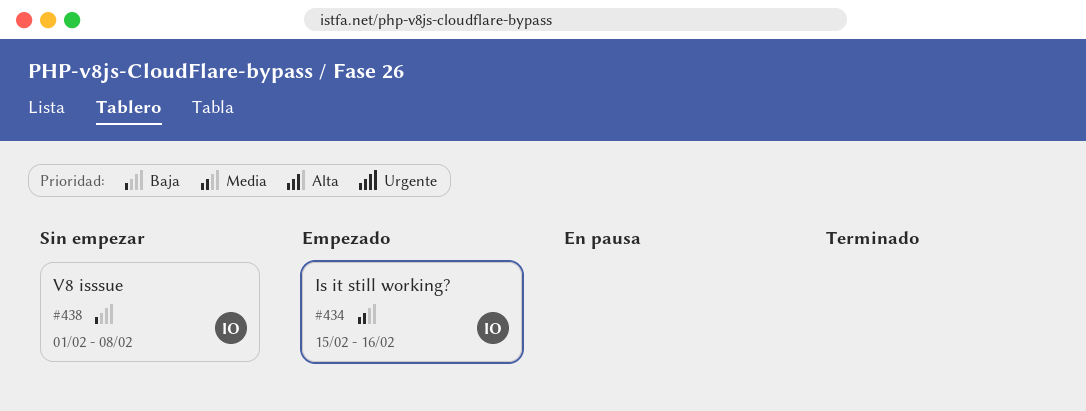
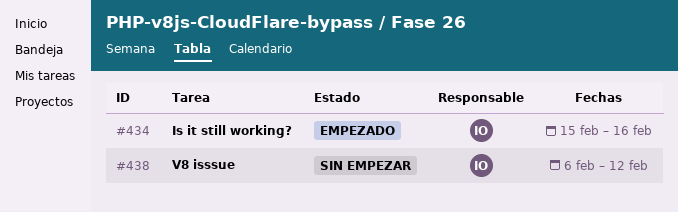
#438, start: Feb 1 -> Feb 6
#438, due: Feb 8 -> Feb 12

